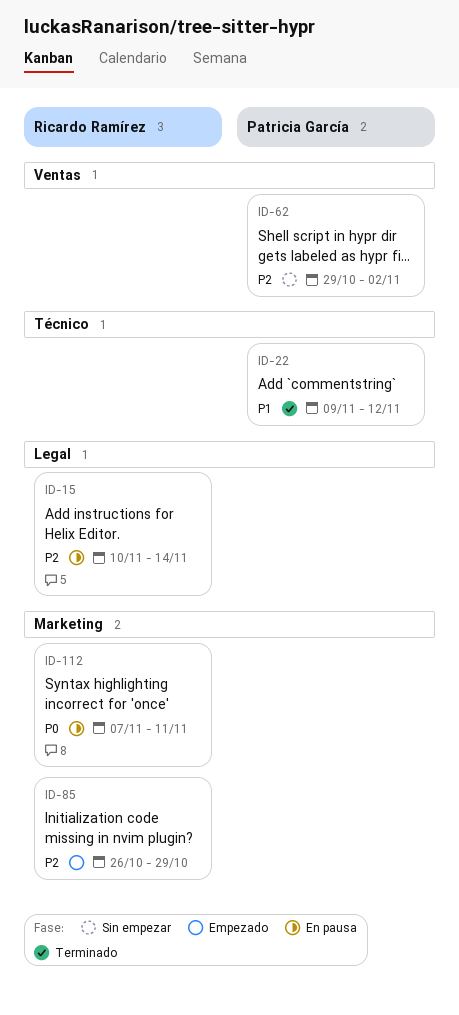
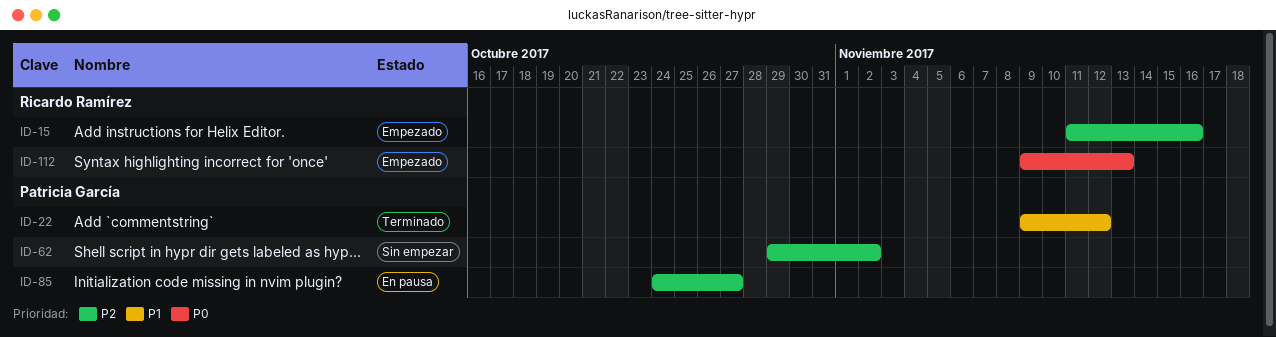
ID-15, status: En pausa -> Empezado
ID-15, start: Nov 10 -> Nov 11
ID-15, due: Nov 14 -> Nov 16
ID-85, status: Empezado -> En pausa
ID-85, owner: Ricardo Ramírez -> Patricia García
ID-85, start: Oct 26 -> Oct 24
ID-85, due: Oct 29 -> Oct 27
ID-112, status: En pausa -> Empezado
ID-112, start: Nov 7 -> Nov 9
ID-112, due: Nov 11 -> Nov 13

